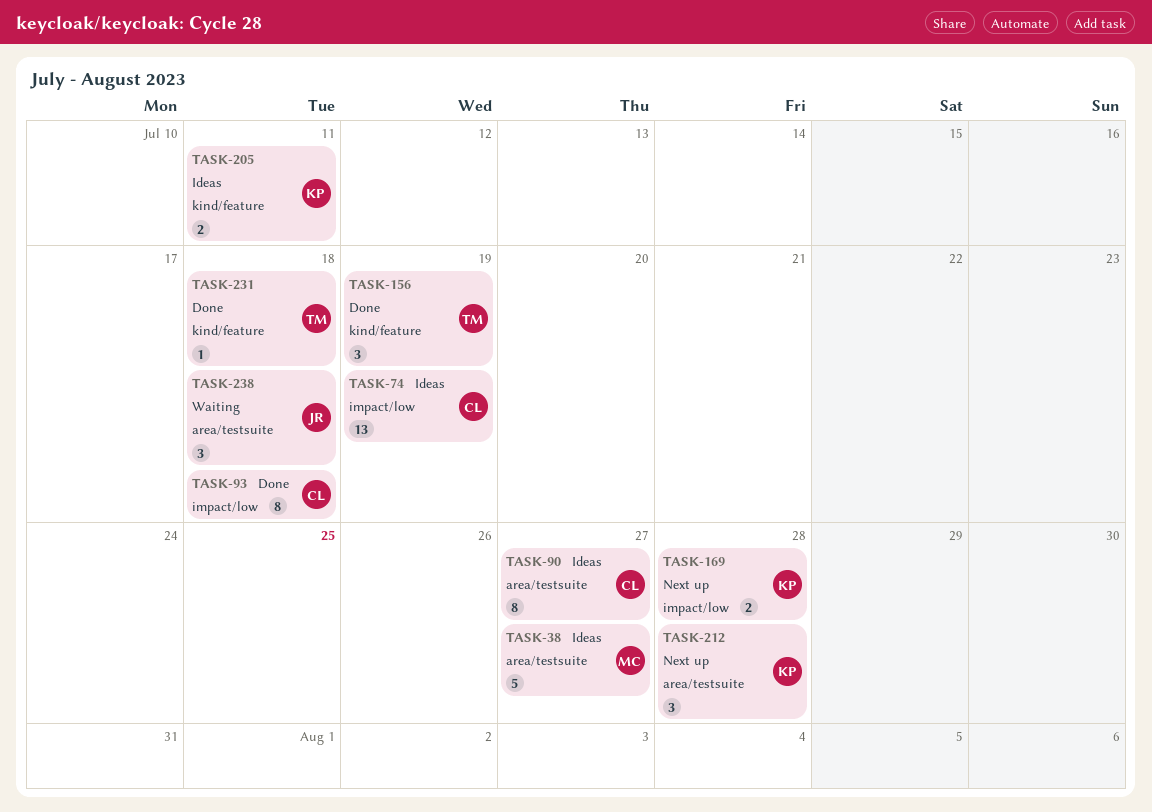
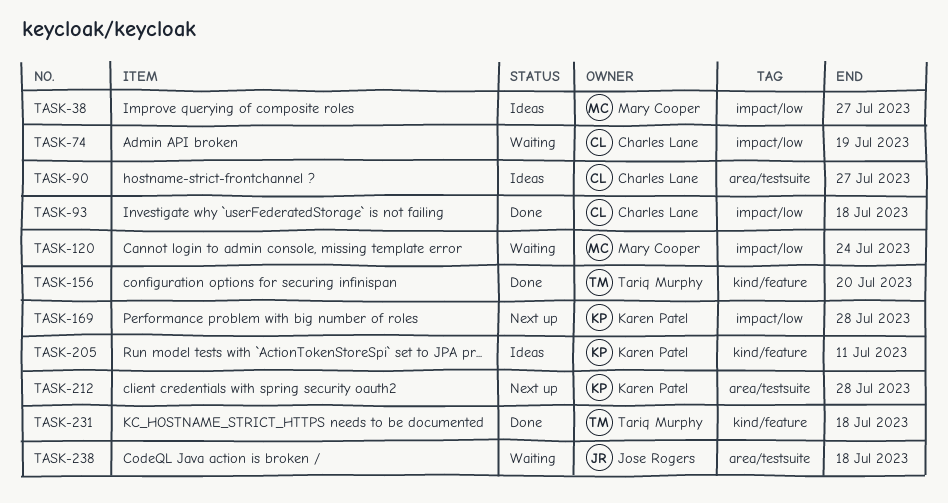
TASK-38, label: area/testsuite -> impact/low
TASK-74, status: Ideas -> Waiting
TASK-120: none -> present
TASK-156, due: Jul 19 -> Jul 20

